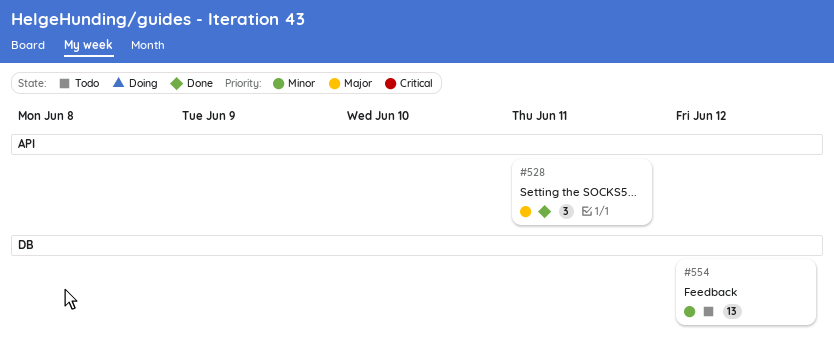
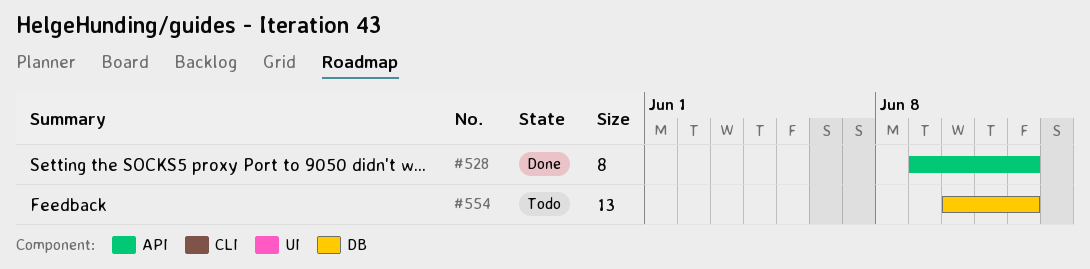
#528, estimate: 3 -> 8
#528, due: Jun 11 -> Jun 12

